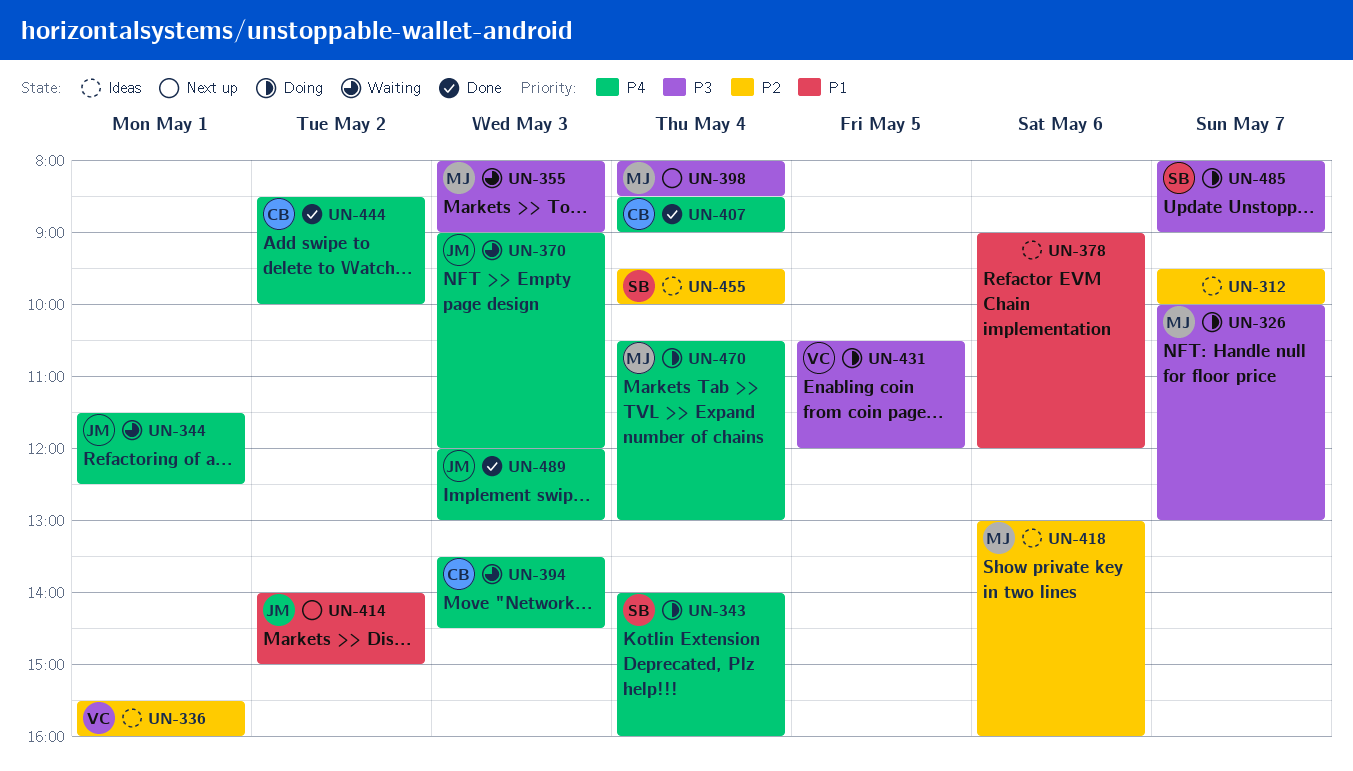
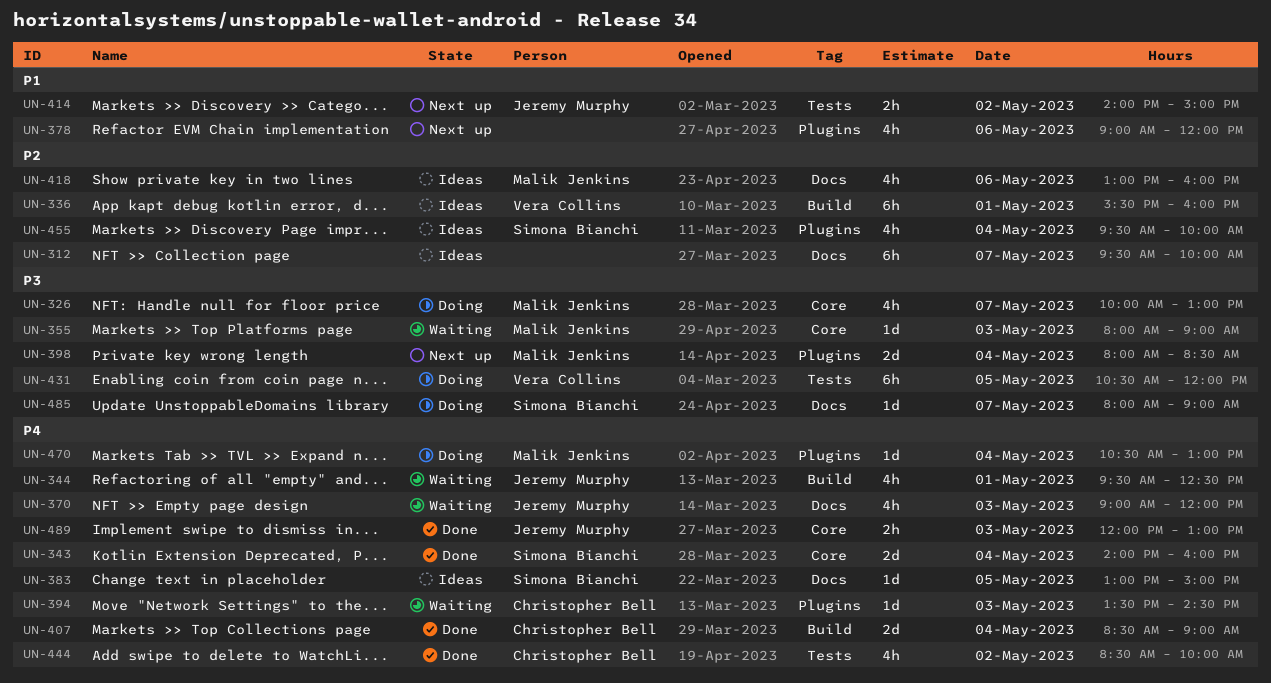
UN-343, status: Doing -> Done
UN-344, begins: 11:30 -> 09:30
UN-378, status: Ideas -> Next up
UN-383: none -> present

